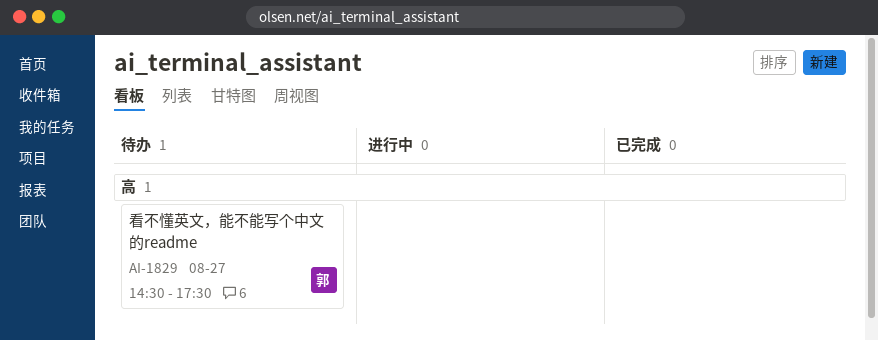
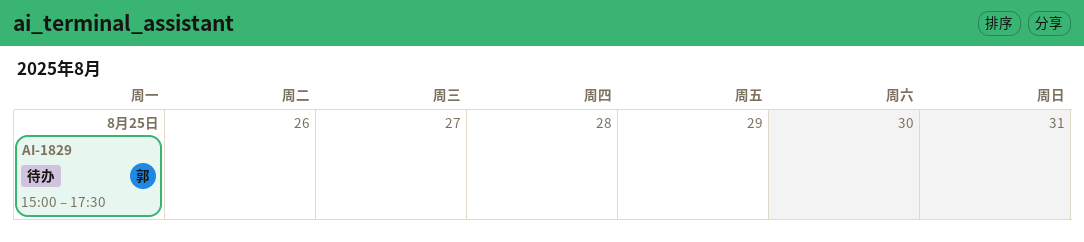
AI-1829, day: Aug 27 -> Aug 25
AI-1829, begins: 14:30 -> 15:00

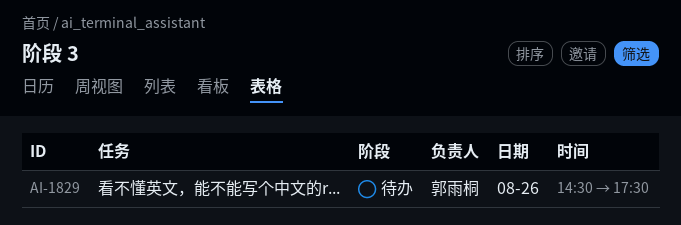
AI-1829, day: Aug 25 -> Aug 26
AI-1829, begins: 15:00 -> 14:30

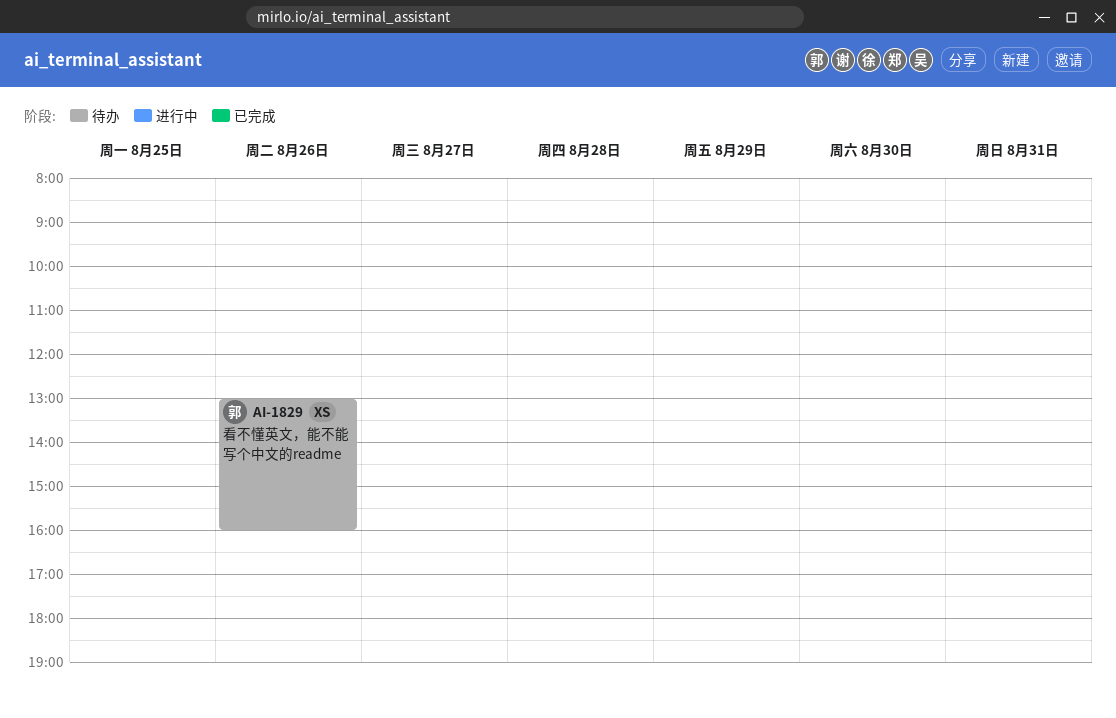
AI-1829, begins: 14:30 -> 13:00
AI-1829, ends: 17:30 -> 16:00

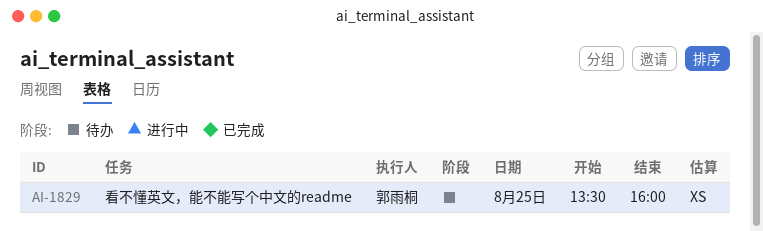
AI-1829, day: Aug 26 -> Aug 25
AI-1829, begins: 13:00 -> 13:30

